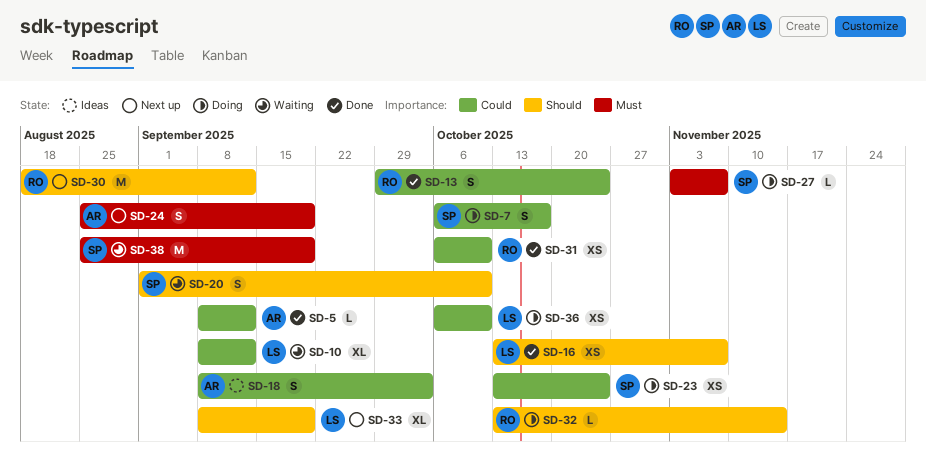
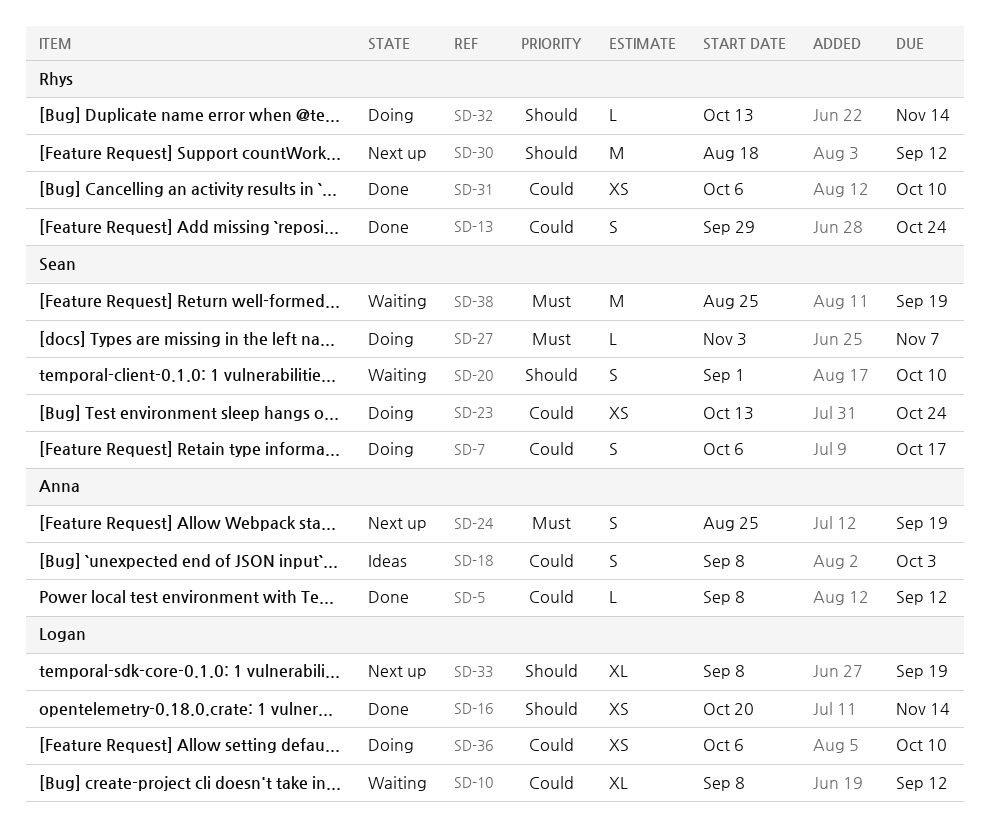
SD-16, start: Oct 13 -> Oct 20
SD-16, due: Nov 7 -> Nov 14

